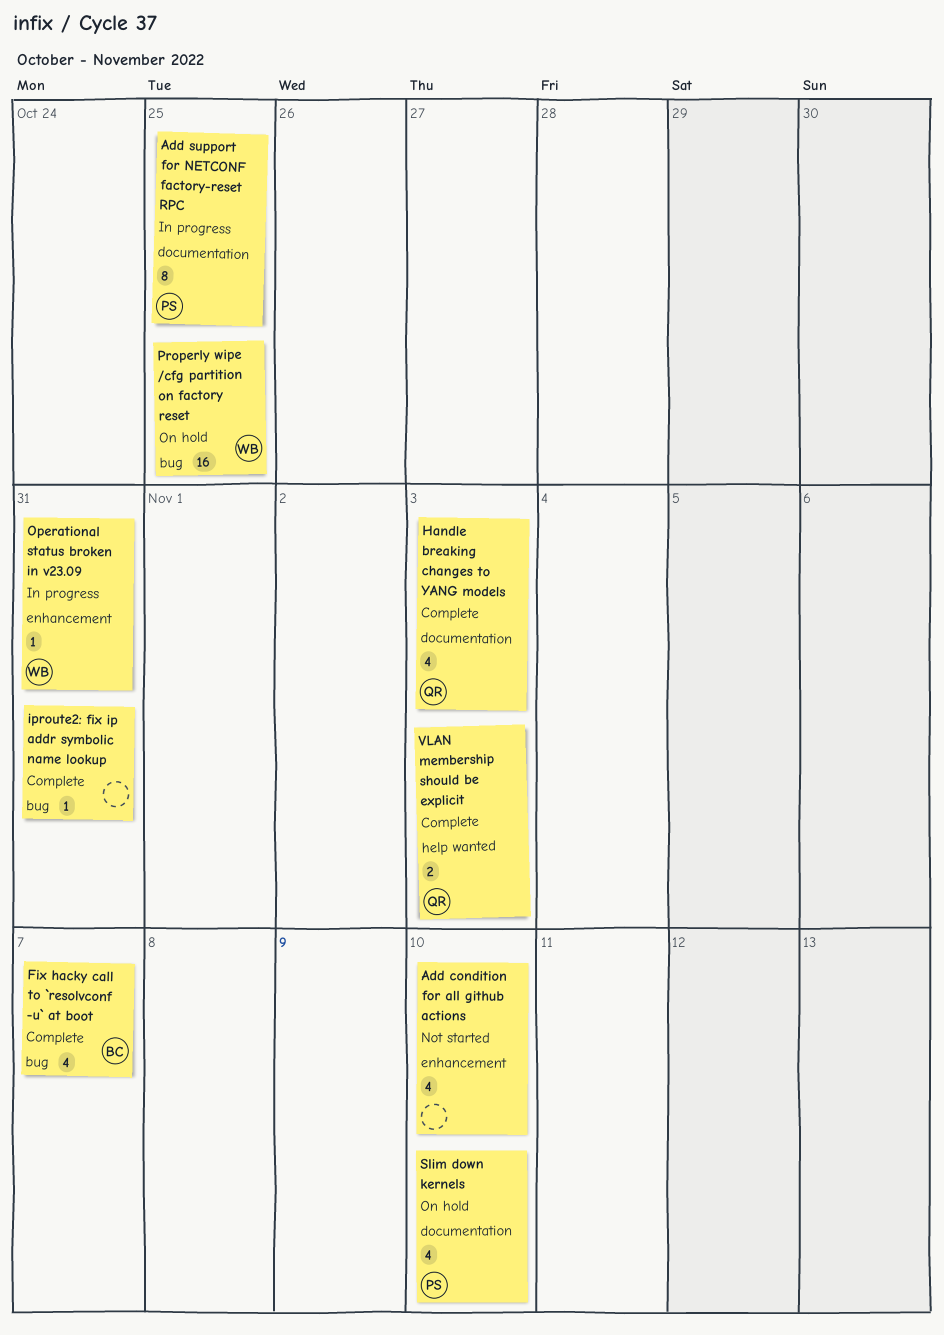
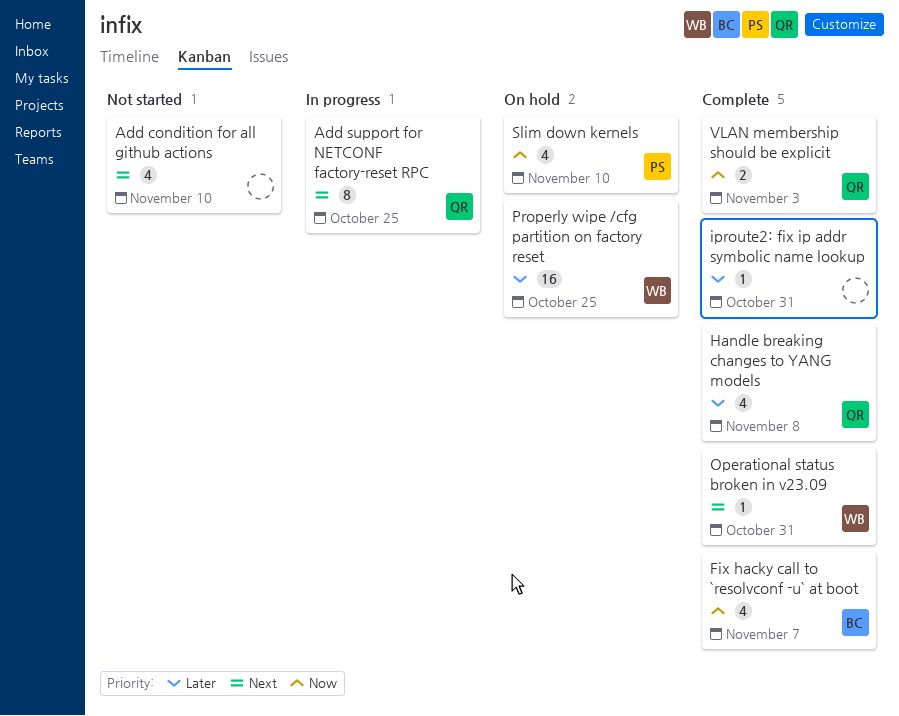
Add support for NETCONF factory-reset RPC, owner: PS -> QR
Handle breaking changes to YANG models, due: Nov 3 -> Nov 8
Operational status broken in v23.09, status: In progress -> Complete

